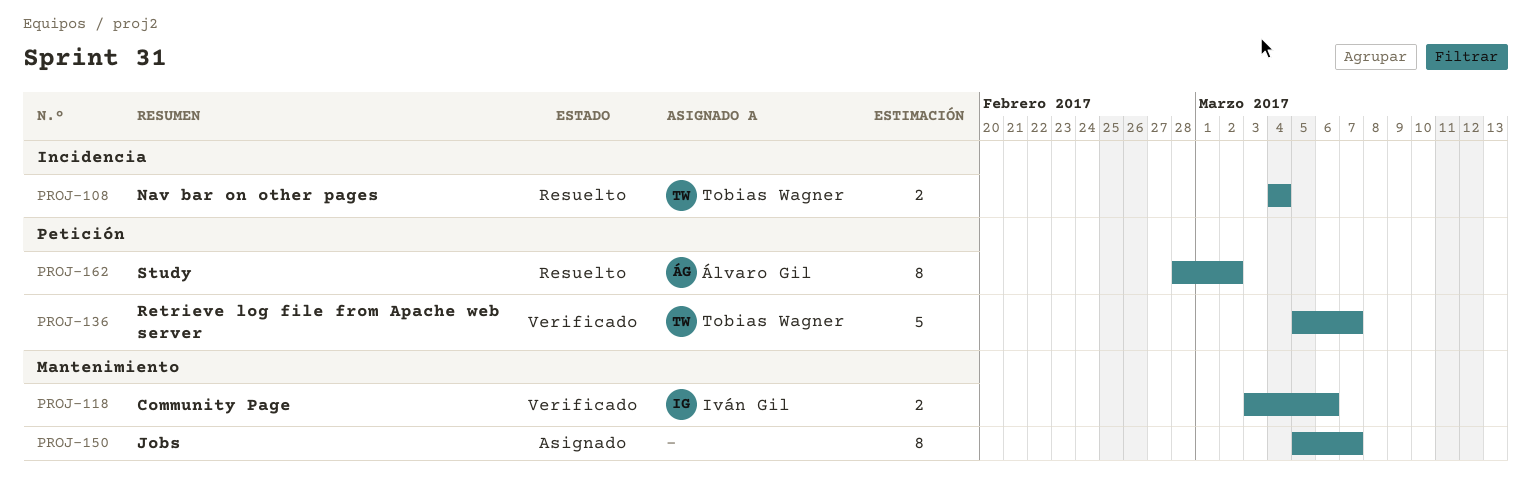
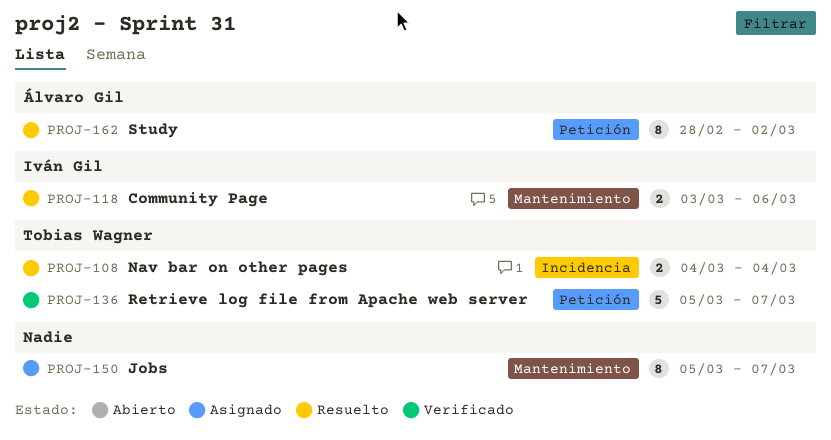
PROJ-118, status: Verificado -> Resuelto

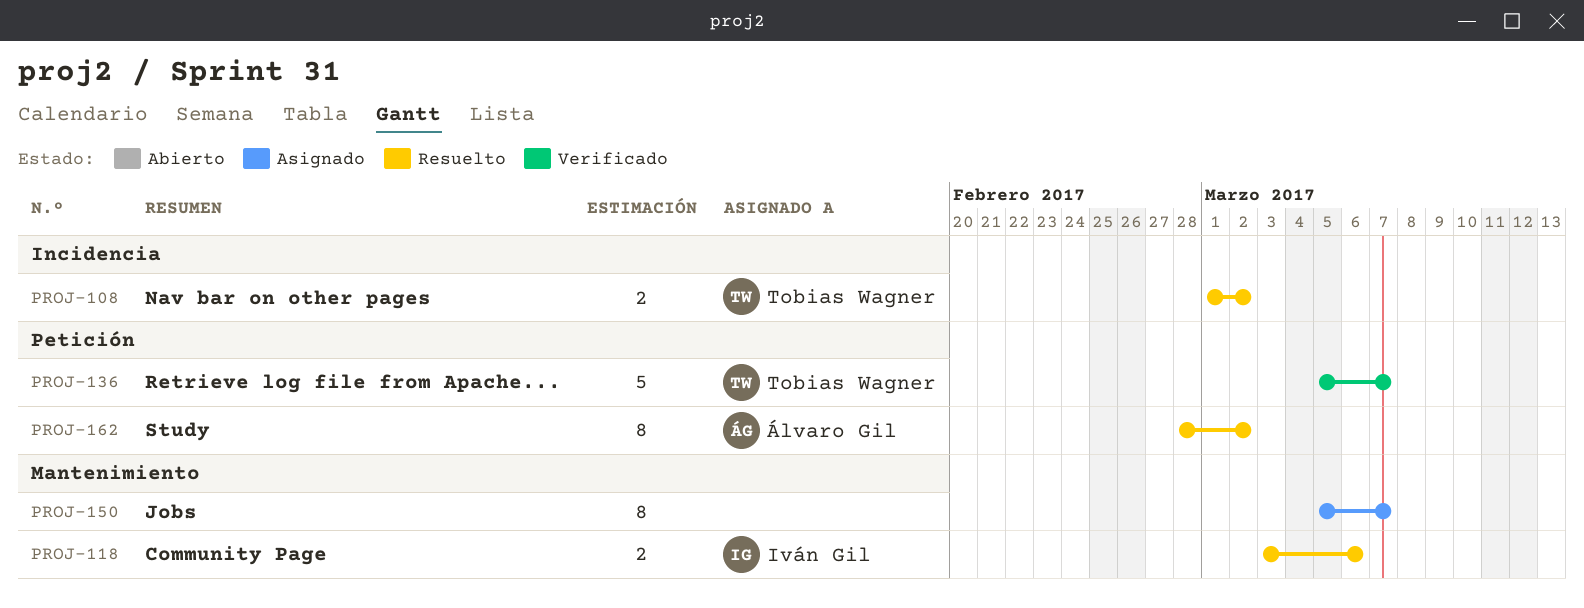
PROJ-108, start: Mar 4 -> Mar 1
PROJ-108, due: Mar 4 -> Mar 2

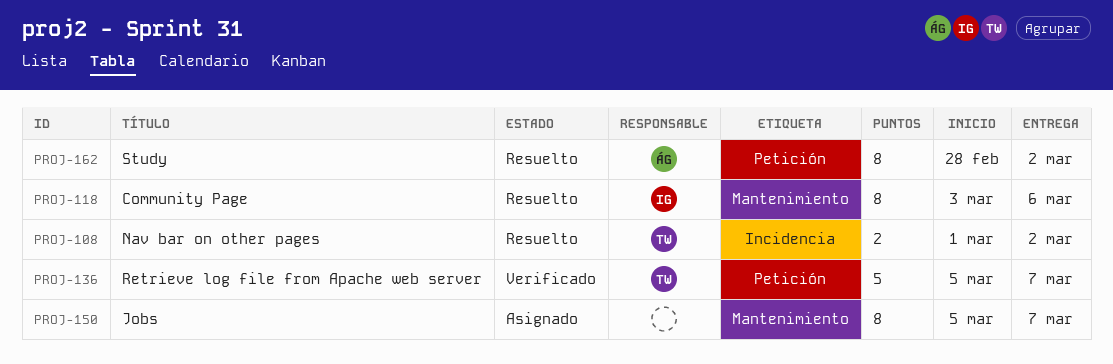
PROJ-118, estimate: 2 -> 8

